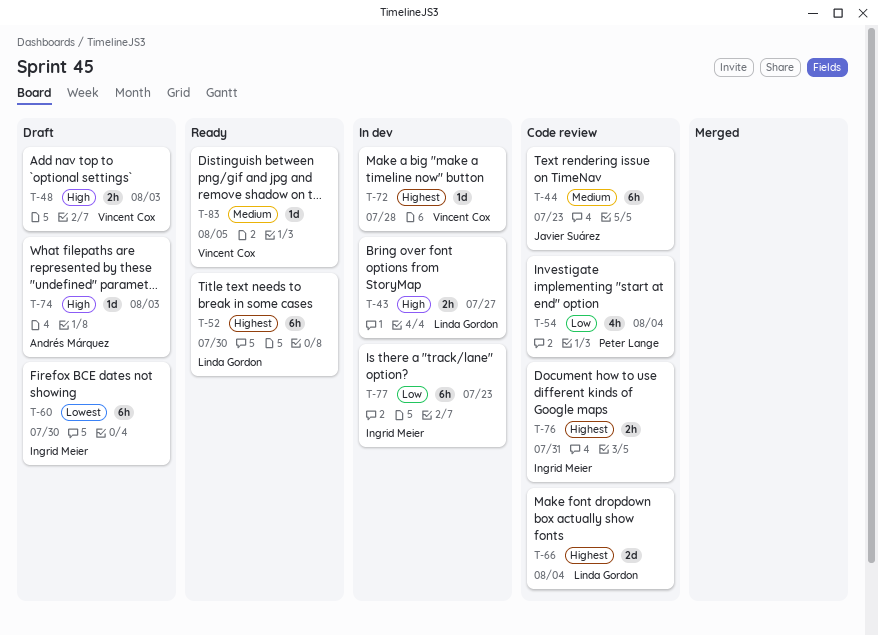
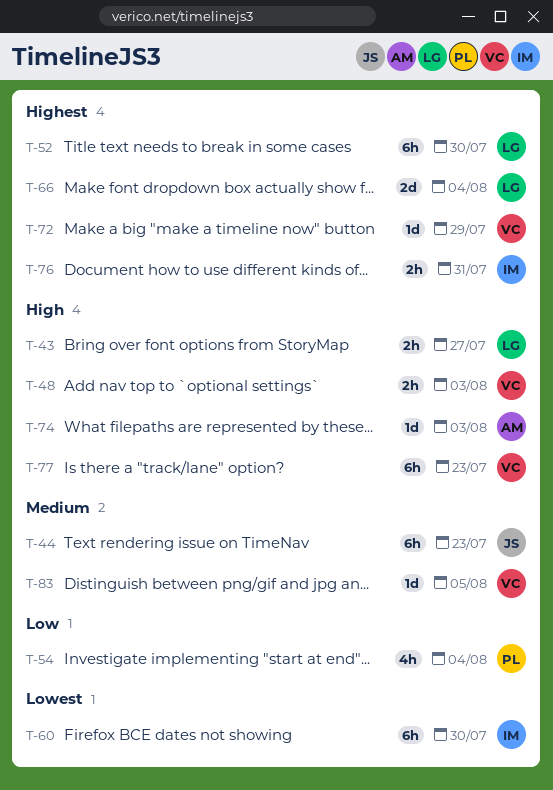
T-72, due: Jul 28 -> Jul 29
T-77, owner: Ingrid Meier -> Vincent Cox
T-77, priority: Low -> High

